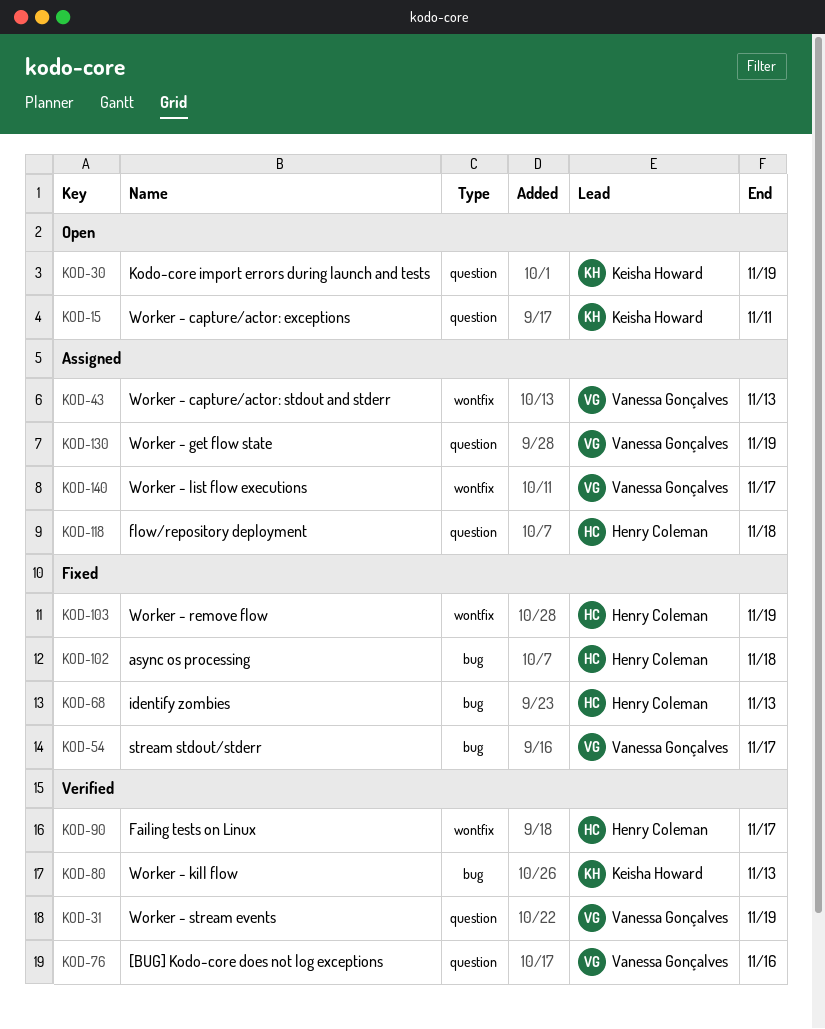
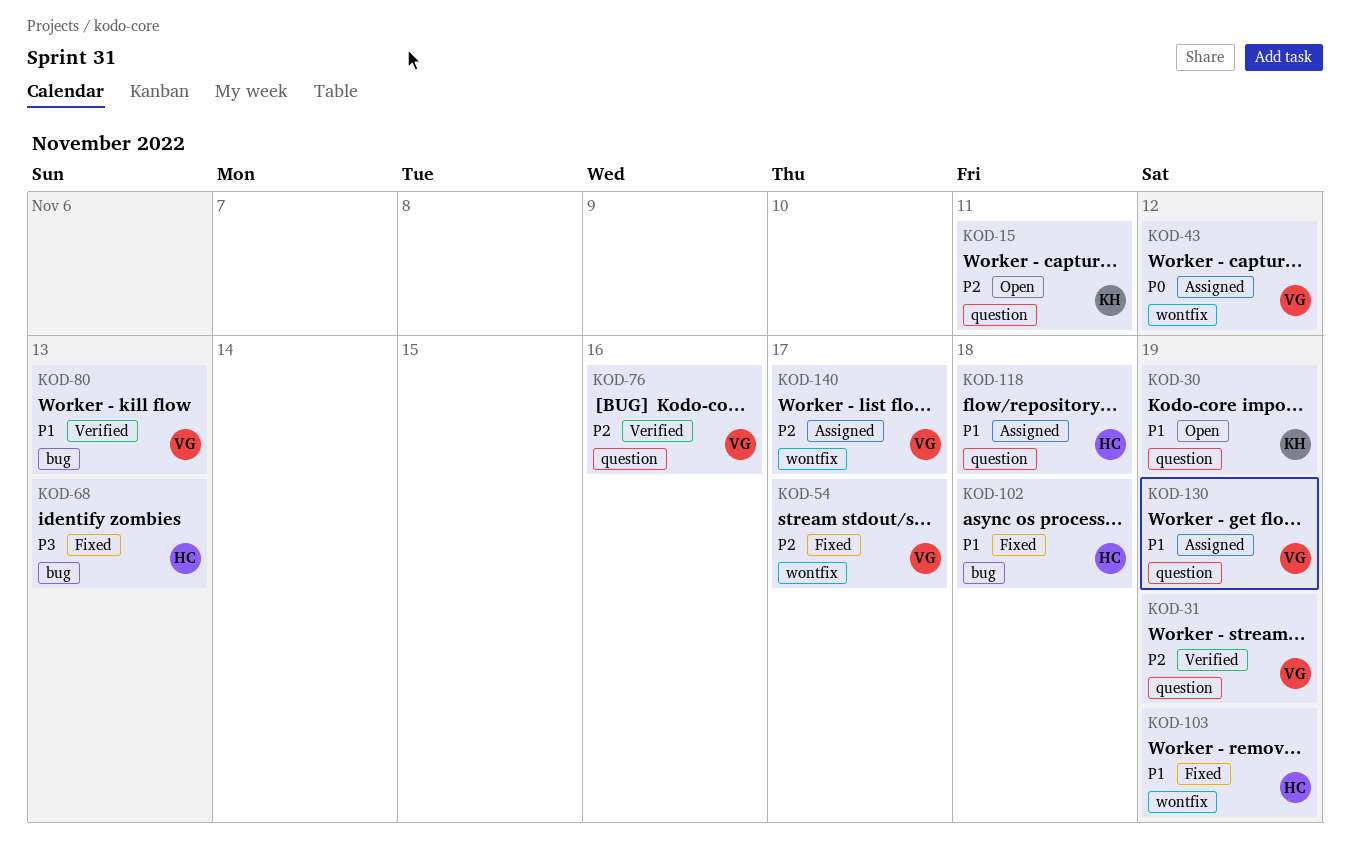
KOD-43, due: Nov 13 -> Nov 12
KOD-54, label: bug -> wontfix
KOD-80, owner: Keisha Howard -> Vanessa Gonçalves
KOD-90: present -> none

